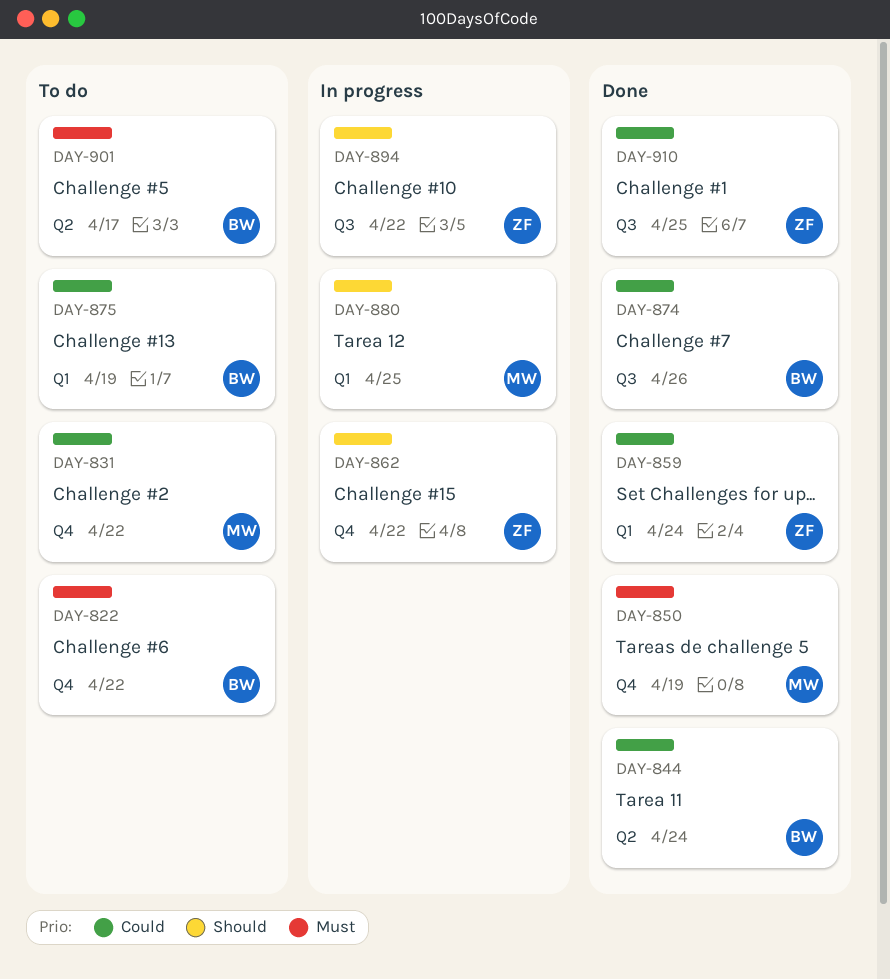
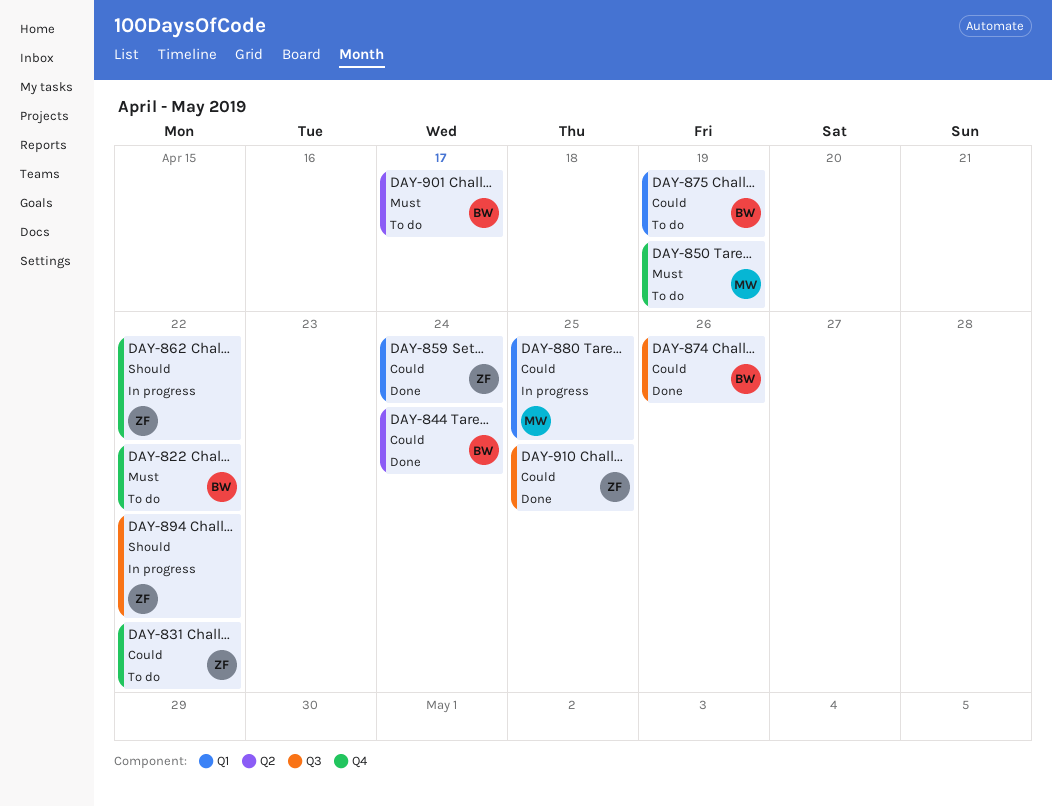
DAY-831, owner: MW -> ZF
DAY-850, status: Done -> To do
DAY-880, priority: Should -> Could

